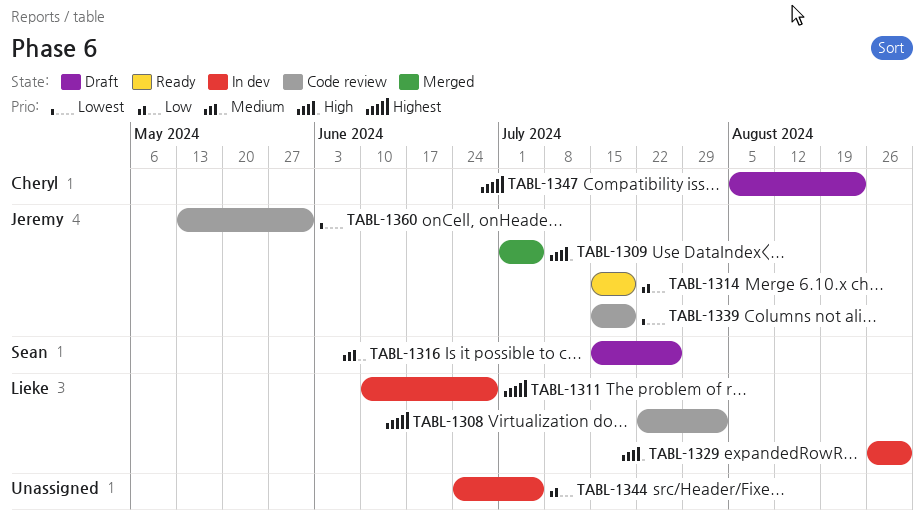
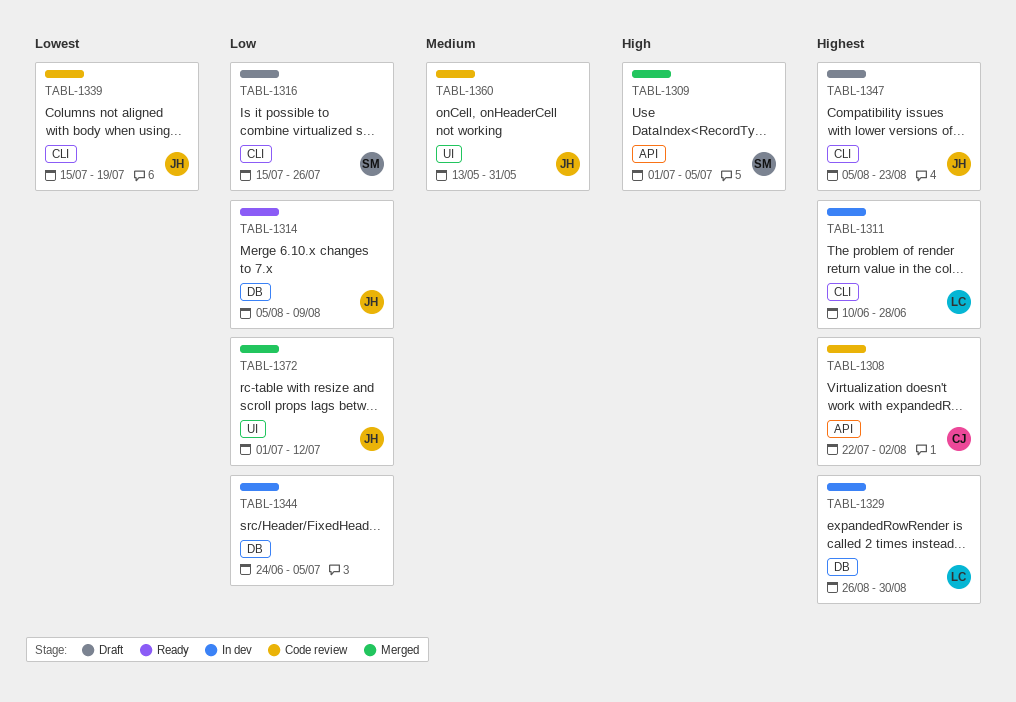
TABL-1308, owner: Lieke -> Cheryl
TABL-1309, owner: Jeremy -> Sean
TABL-1314, start: Jul 15 -> Aug 5
TABL-1314, due: Jul 19 -> Aug 9
TABL-1316, priority: Medium -> Low
TABL-1329, priority: High -> Highest
TABL-1347, owner: Cheryl -> Jeremy
TABL-1360, priority: Lowest -> Medium
TABL-1372: none -> present

